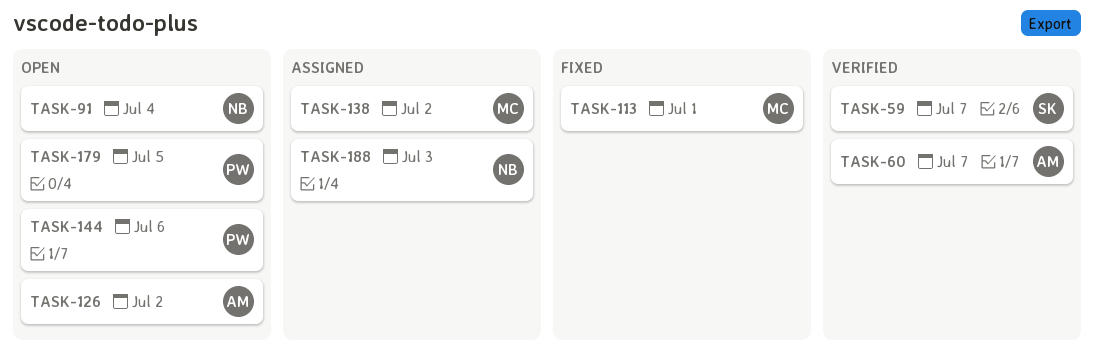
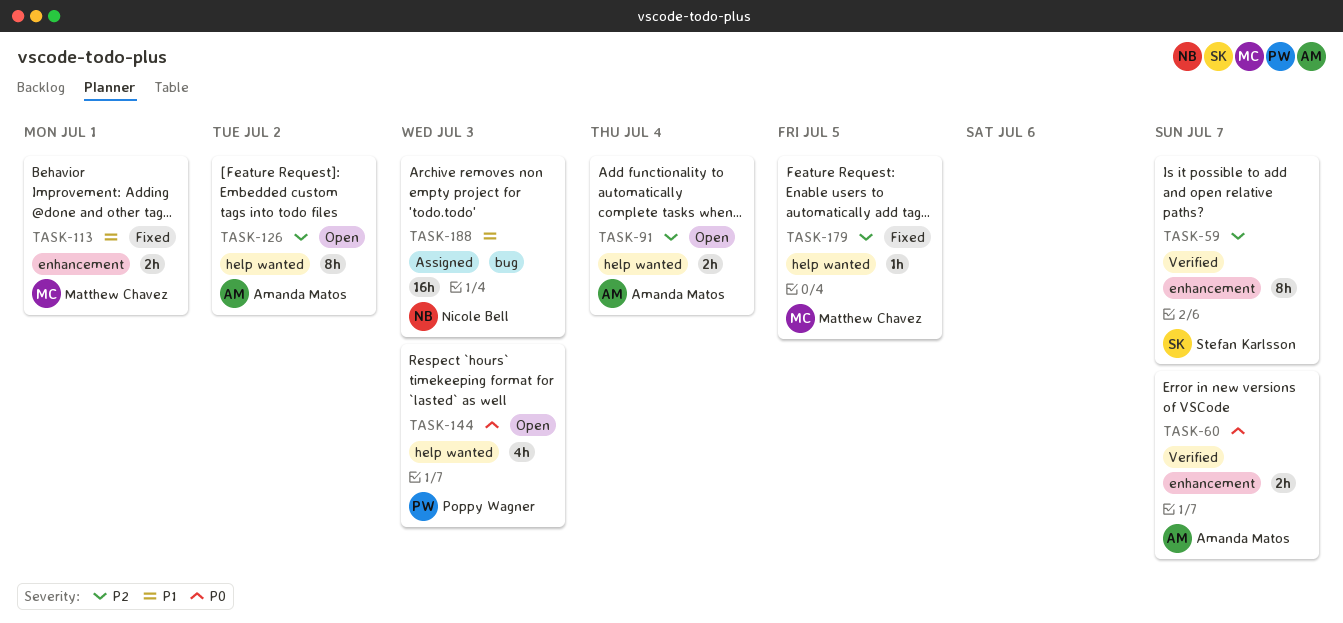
TASK-91, owner: Nicole Bell -> Amanda Matos
TASK-138: present -> none
TASK-144, due: Jul 6 -> Jul 3
TASK-179, status: Open -> Fixed
TASK-179, owner: Poppy Wagner -> Matthew Chavez

